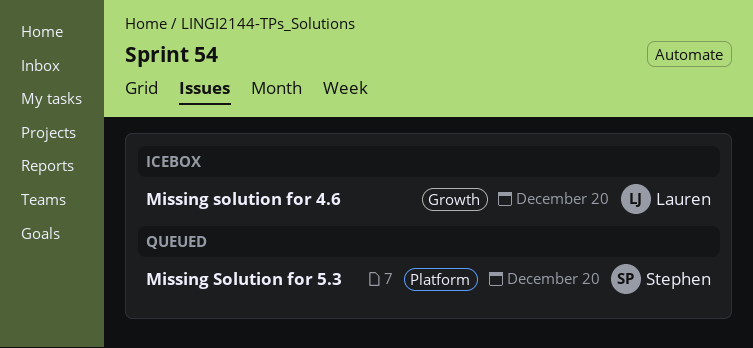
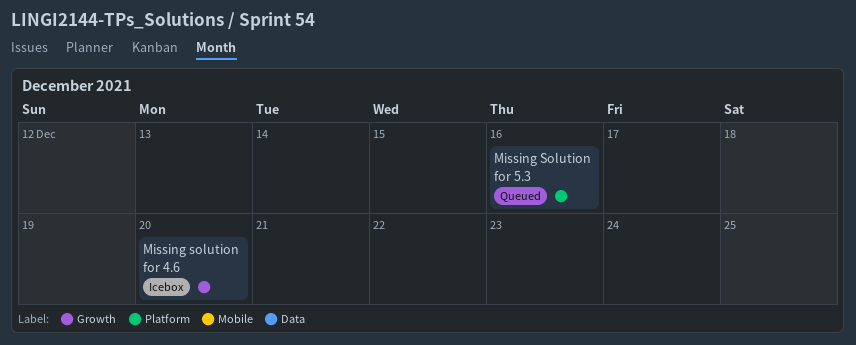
Missing Solution for 5.3, due: Dec 20 -> Dec 16

